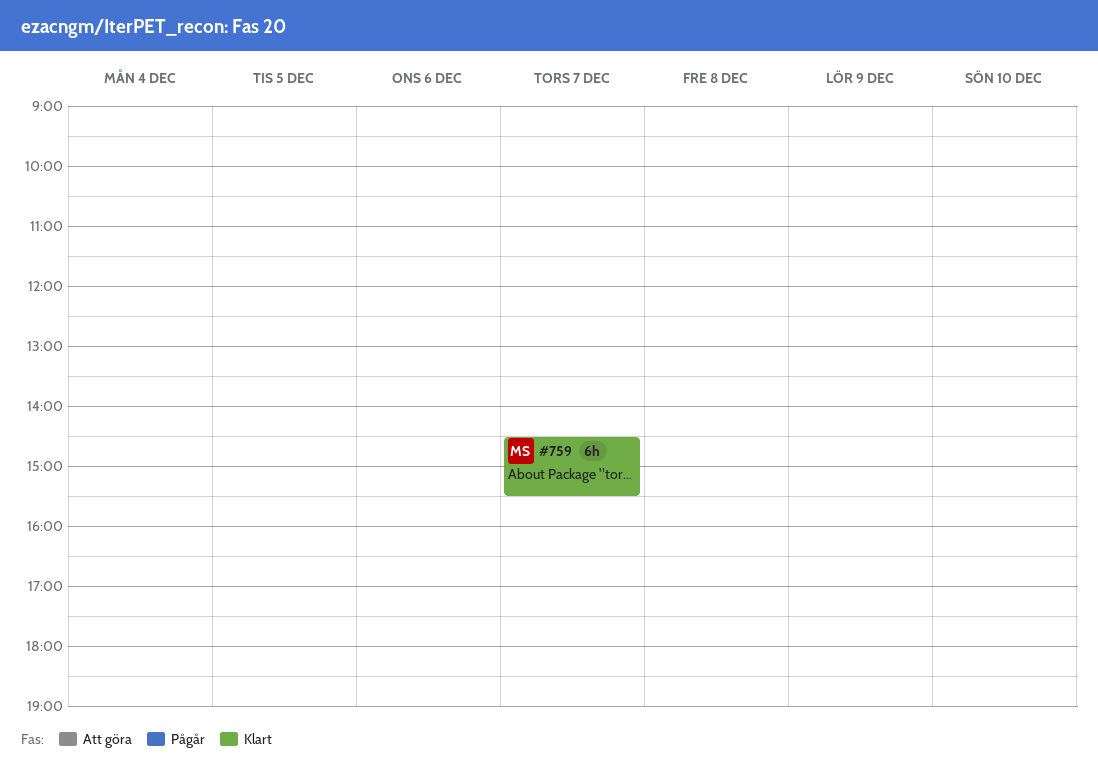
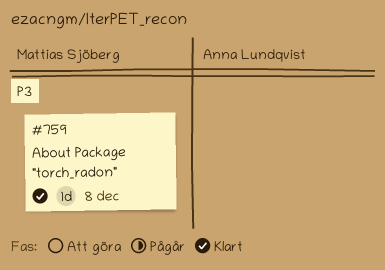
#759, estimate: 6h -> 1d
#759, day: Dec 7 -> Dec 8

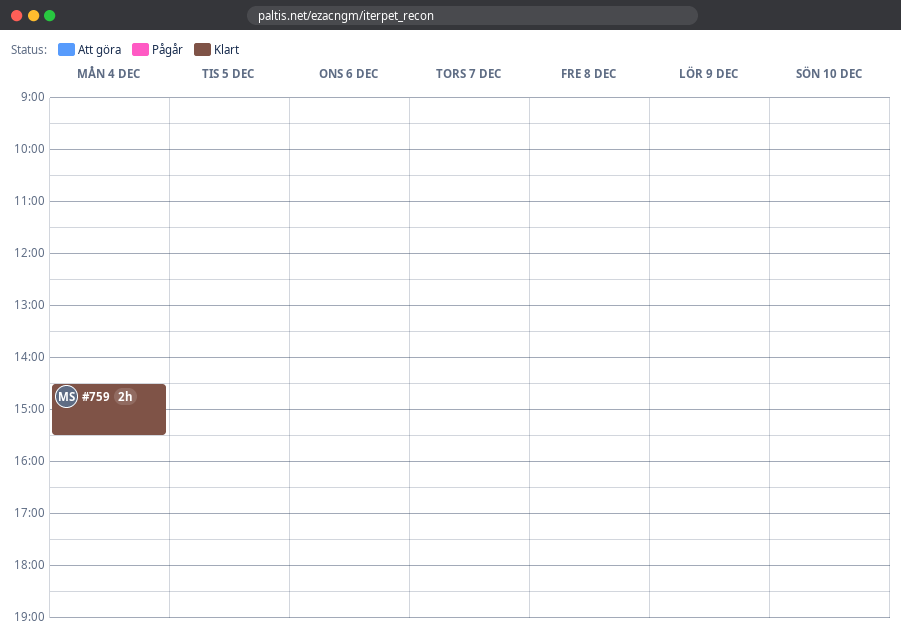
#759, estimate: 1d -> 2h
#759, day: Dec 8 -> Dec 4

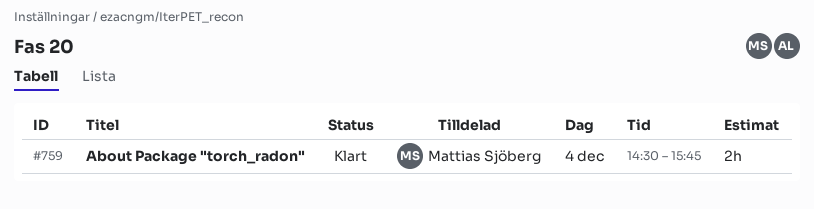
#759, ends: 15:30 -> 15:45

